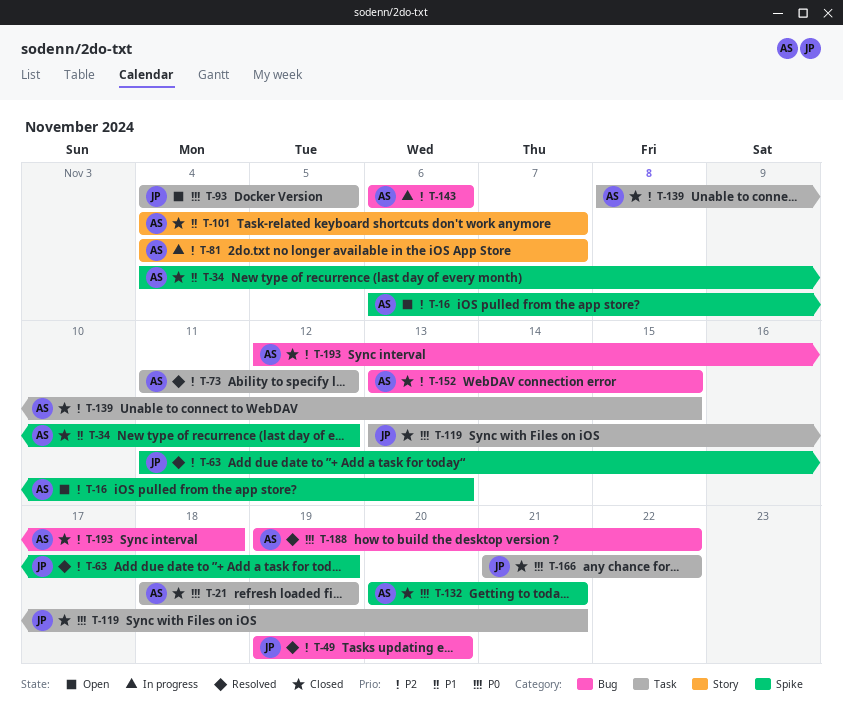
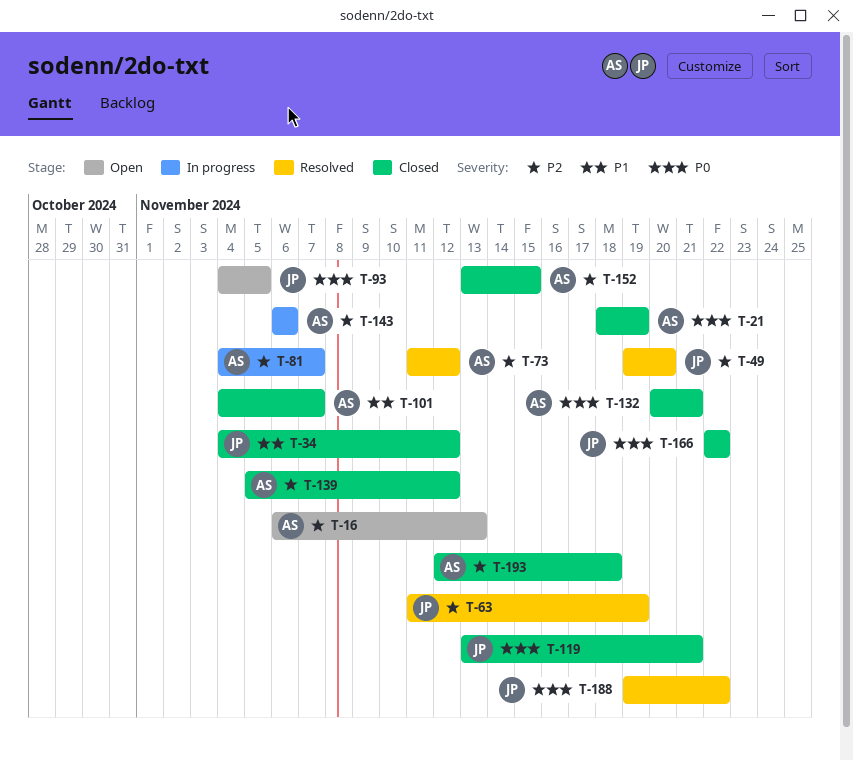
T-34, owner: AS -> JP
T-139, start: Nov 8 -> Nov 5
T-139, due: Nov 15 -> Nov 12
T-166, start: Nov 21 -> Nov 22
T-188, owner: AS -> JP

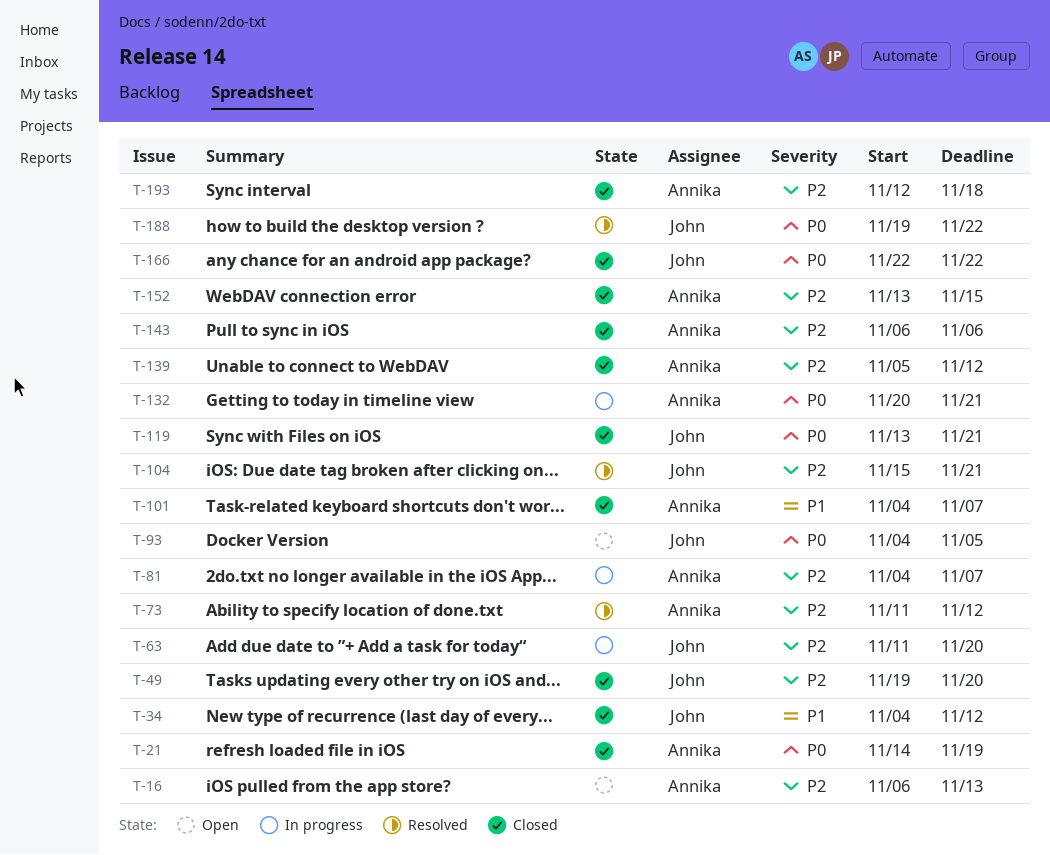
T-21, start: Nov 18 -> Nov 14
T-49, status: Resolved -> Closed
T-63, status: Resolved -> In progress
T-63, due: Nov 19 -> Nov 20
T-104: none -> present
T-132, status: Closed -> In progress
T-143, status: In progress -> Closed

